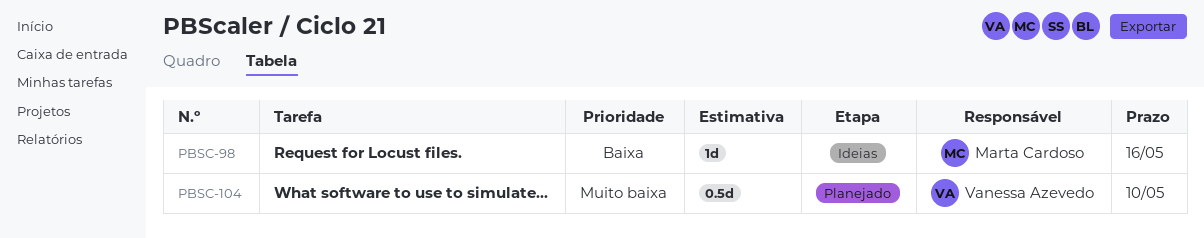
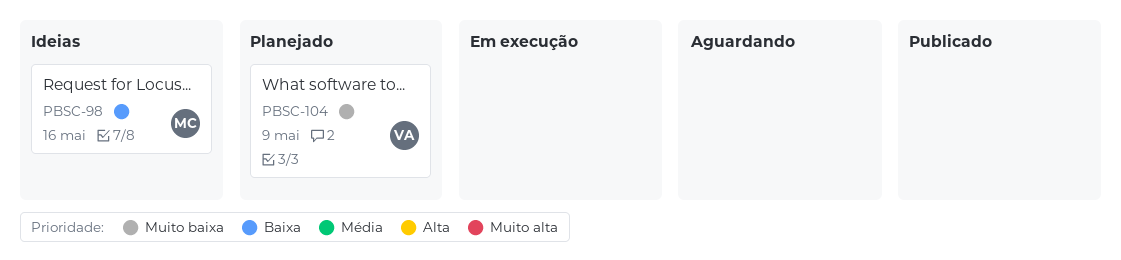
PBSC-104, due: May 10 -> May 9

